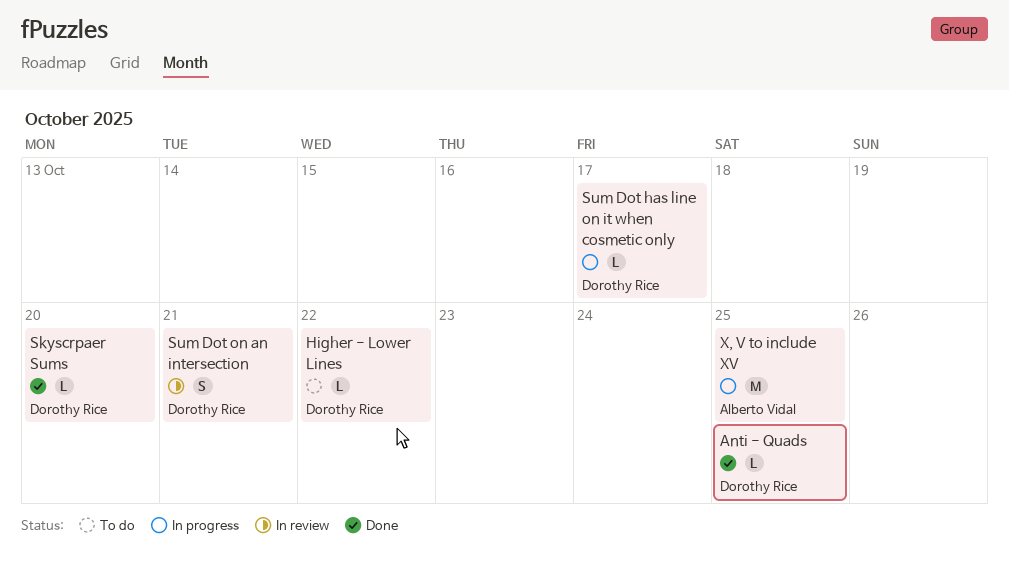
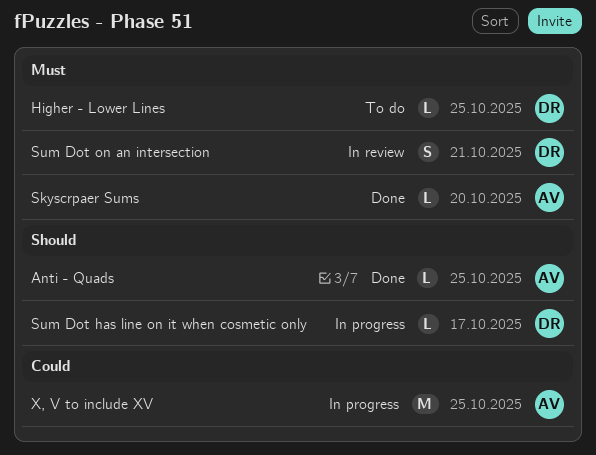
Anti - Quads, owner: Dorothy Rice -> Alberto Vidal
Higher - Lower Lines, due: Oct 22 -> Oct 25
Skyscrpaer Sums, owner: Dorothy Rice -> Alberto Vidal

